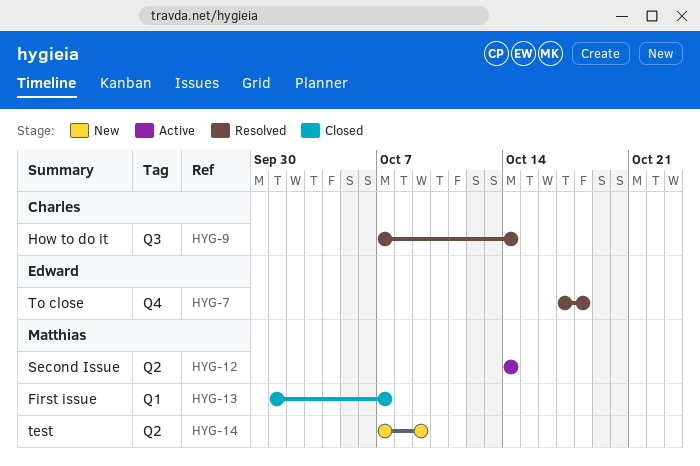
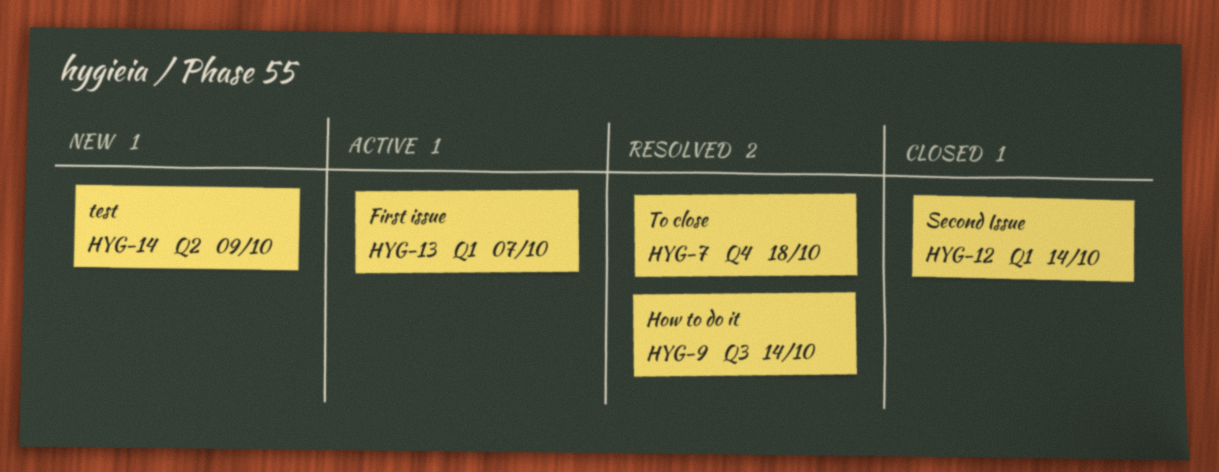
HYG-12, status: Active -> Closed
HYG-12, label: Q2 -> Q1
HYG-13, status: Closed -> Active

